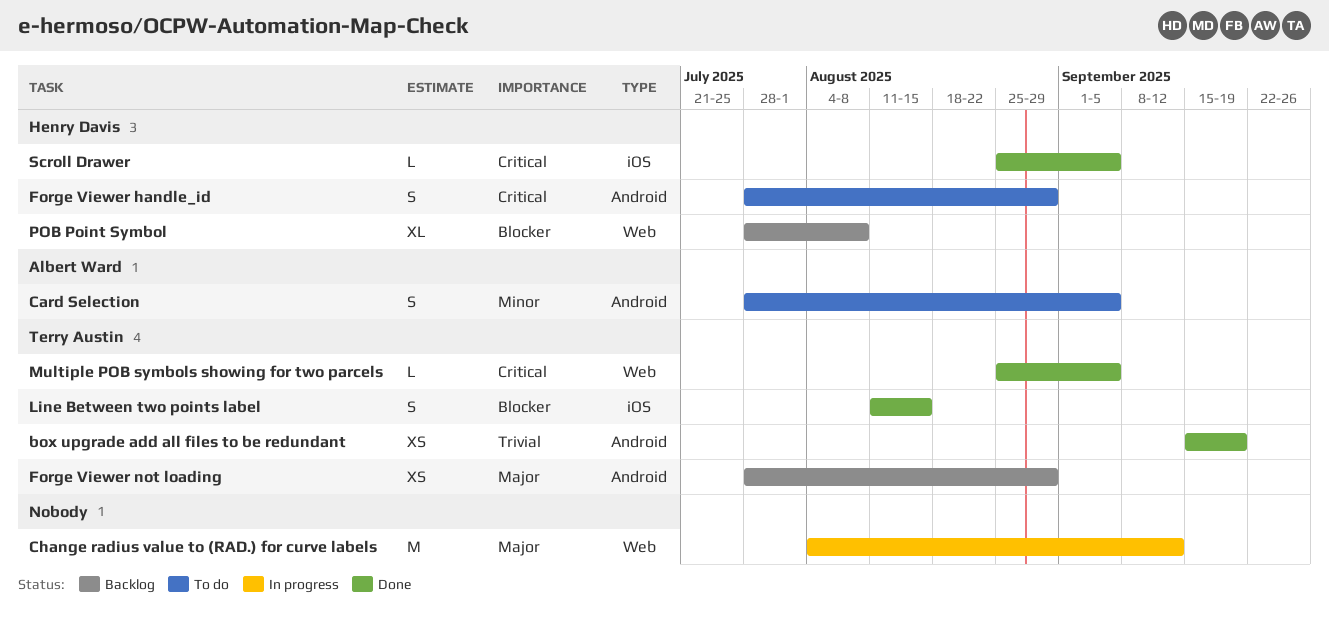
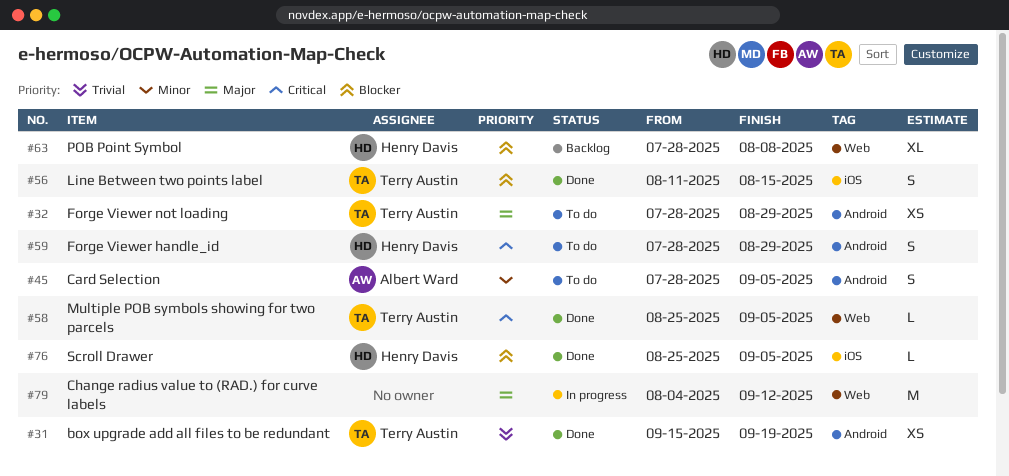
Forge Viewer not loading, status: Backlog -> To do
Scroll Drawer, priority: Critical -> Blocker

